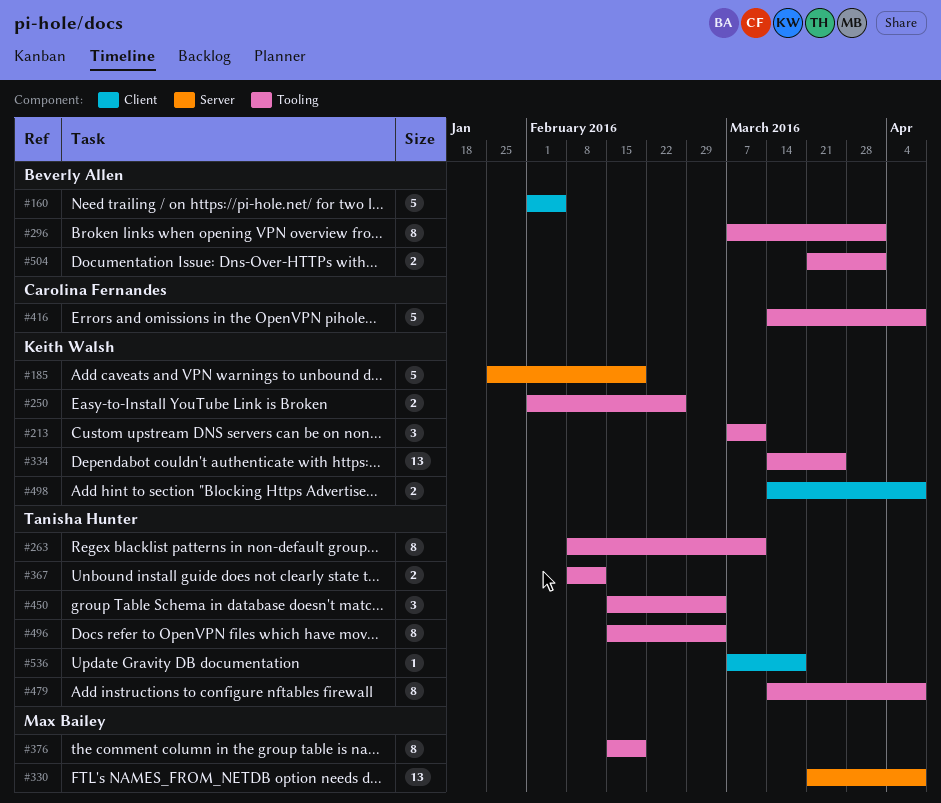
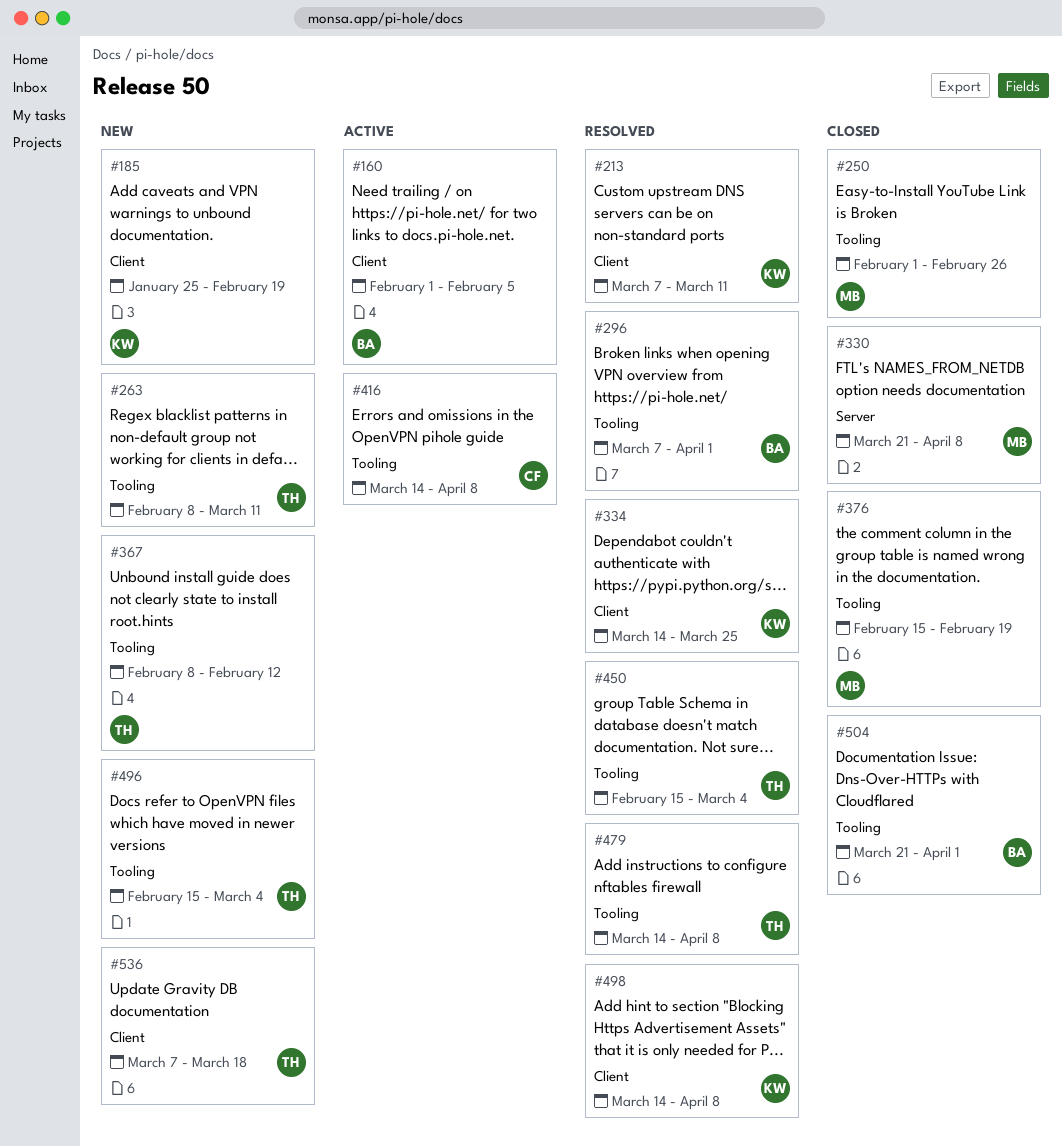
#185, label: Server -> Client
#213, label: Tooling -> Client
#250, owner: Keith Walsh -> Max Bailey
#334, label: Tooling -> Client

